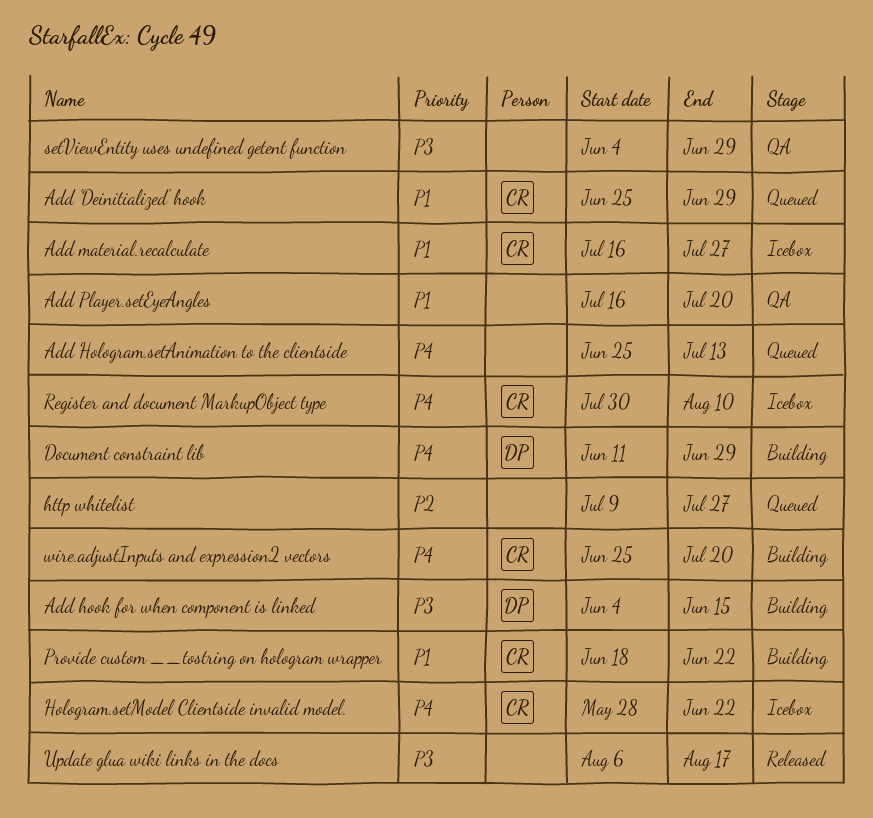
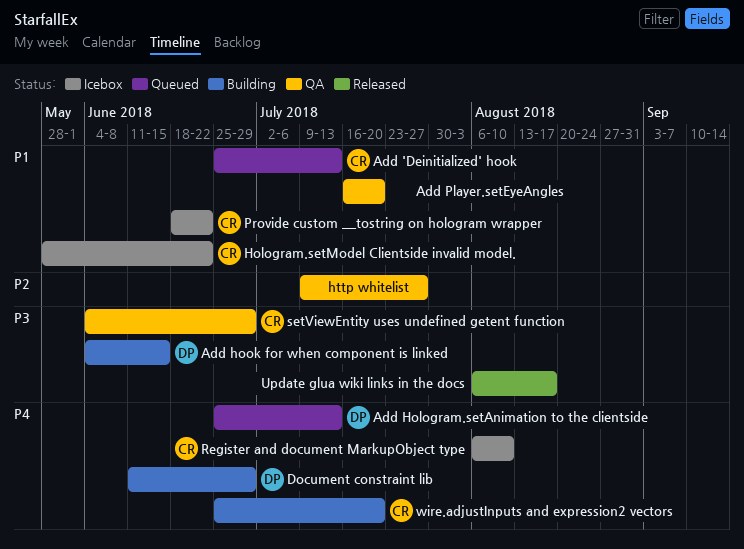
Add 'Deinitialized' hook, due: Jun 29 -> Jul 13
Add Hologram.setAnimation to the clientside, owner: none -> DP
Add material.recalculate: present -> none
Hologram.setModel Clientside invalid model., priority: P4 -> P1
http whitelist, status: Queued -> QA
Provide custom __tostring on hologram wrapper, status: Building -> Icebox
Register and document MarkupObject type, start: Jul 30 -> Aug 6
setViewEntity uses undefined getent function, owner: none -> CR

